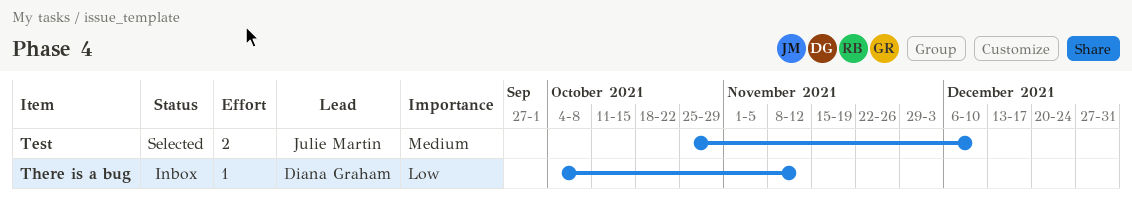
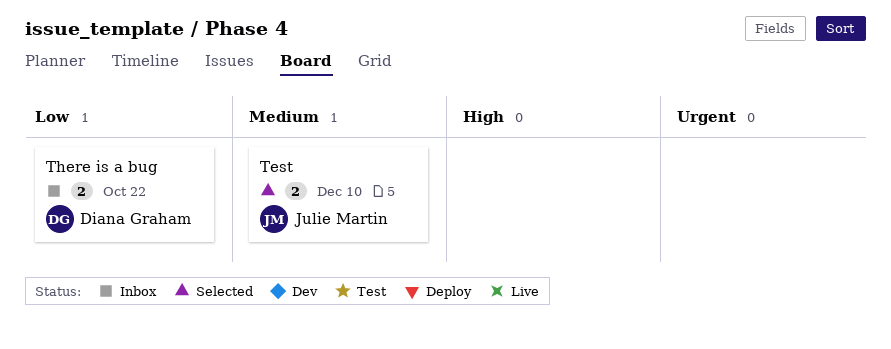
There is a bug, estimate: 1 -> 2
There is a bug, due: Nov 12 -> Oct 22

